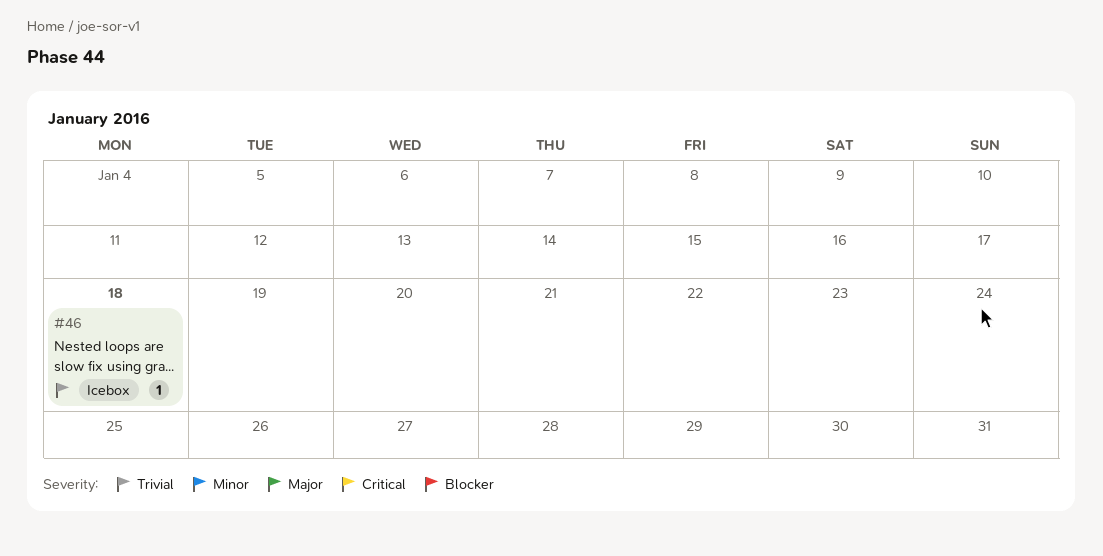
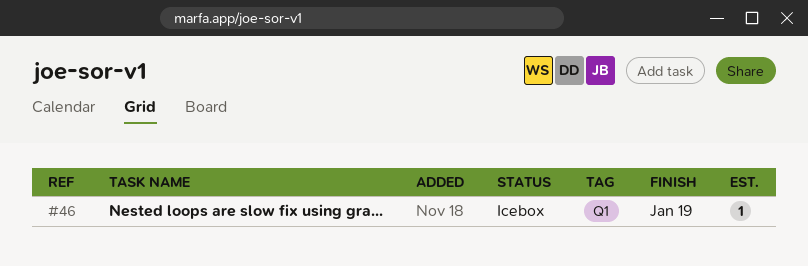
#46, due: Jan 18 -> Jan 19

